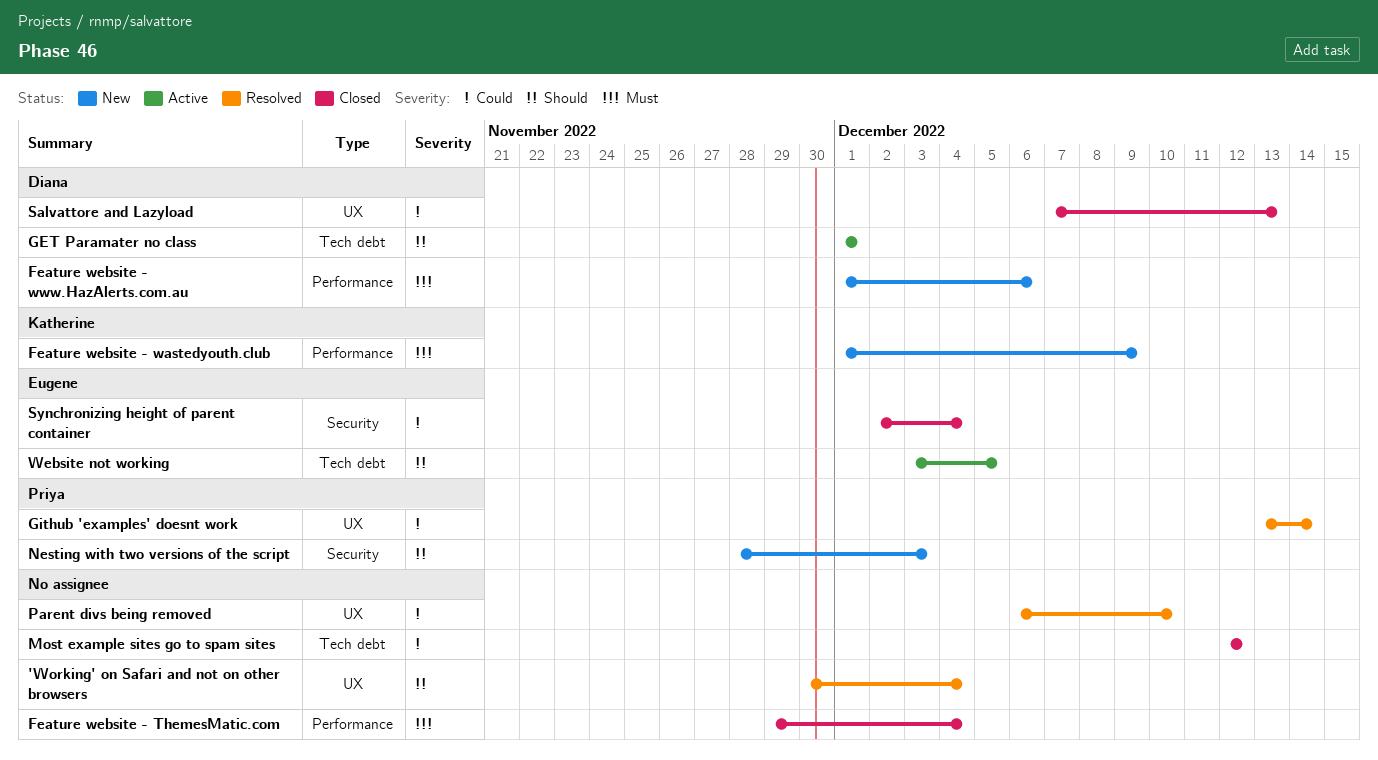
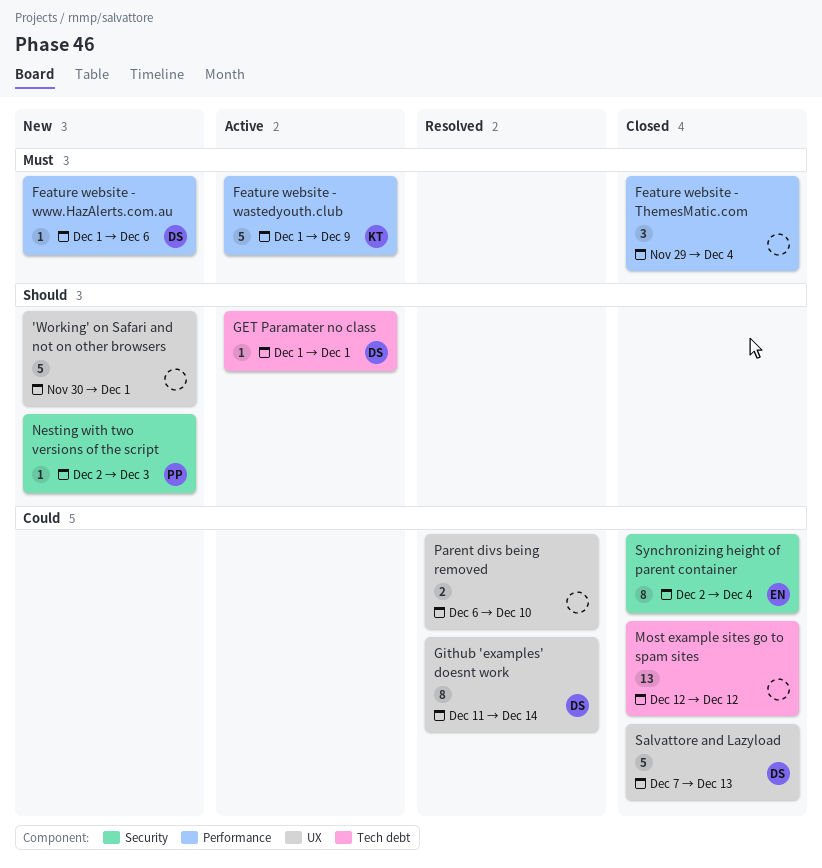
'Working' on Safari and not on other browsers, status: Resolved -> New
'Working' on Safari and not on other browsers, due: Dec 4 -> Dec 1
Feature website - wastedyouth.club, status: New -> Active
Github 'examples' doesnt work, owner: Priya -> Diana
Github 'examples' doesnt work, start: Dec 13 -> Dec 11
Nesting with two versions of the script, start: Nov 28 -> Dec 2
Website not working: present -> none

